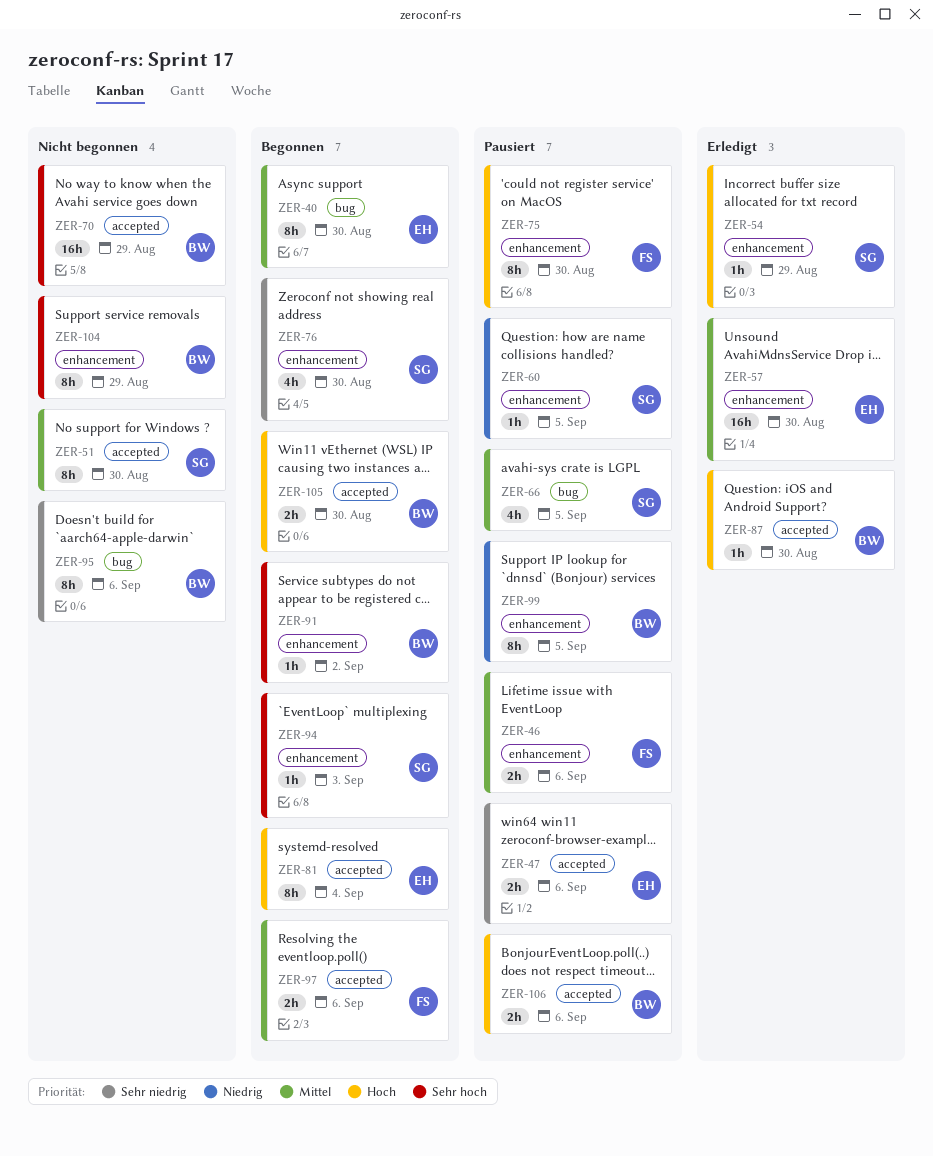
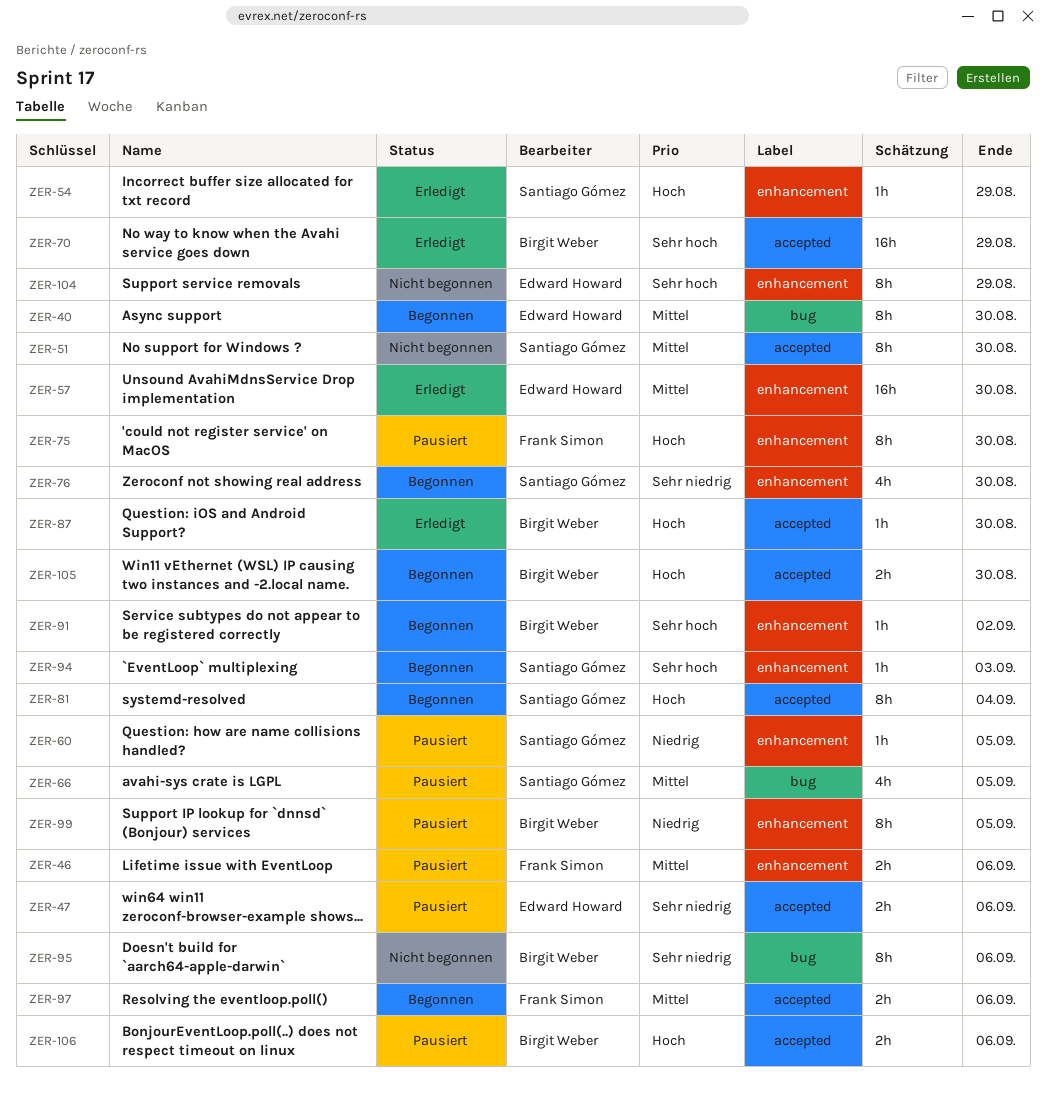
ZER-70, status: Nicht begonnen -> Erledigt
ZER-81, owner: Edward Howard -> Santiago Gómez
ZER-104, owner: Birgit Weber -> Edward Howard

